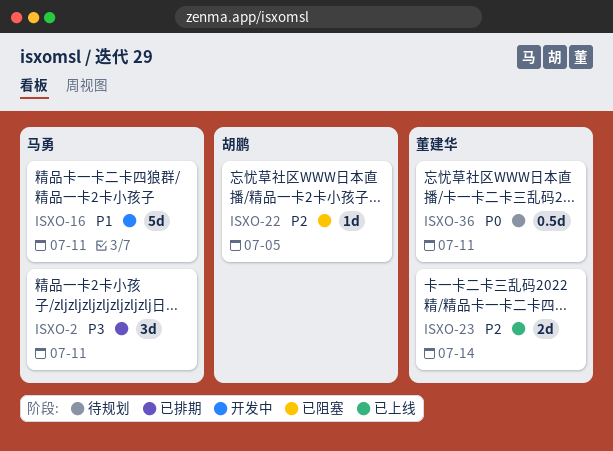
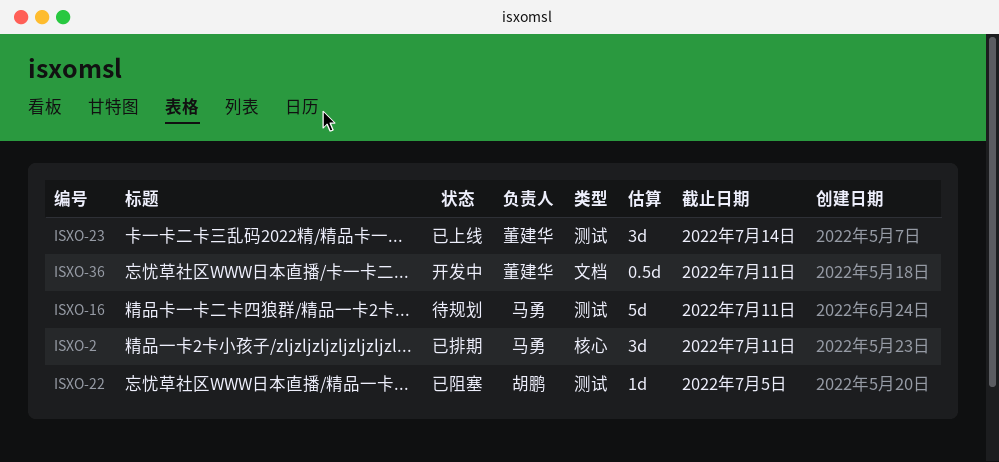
ISXO-16, status: 开发中 -> 待规划
ISXO-23, estimate: 2d -> 3d
ISXO-36, status: 待规划 -> 开发中

